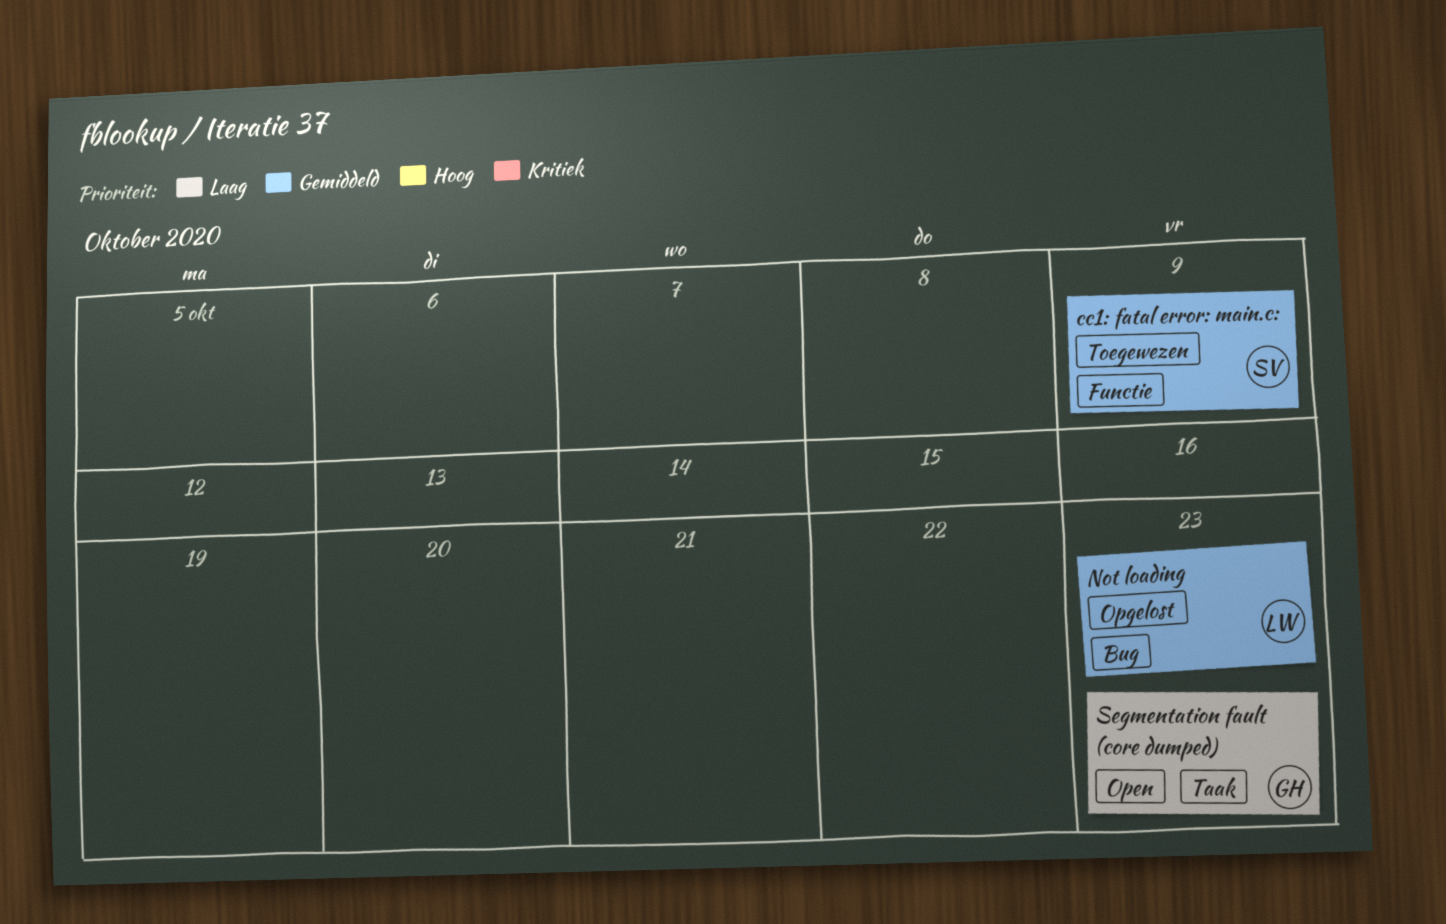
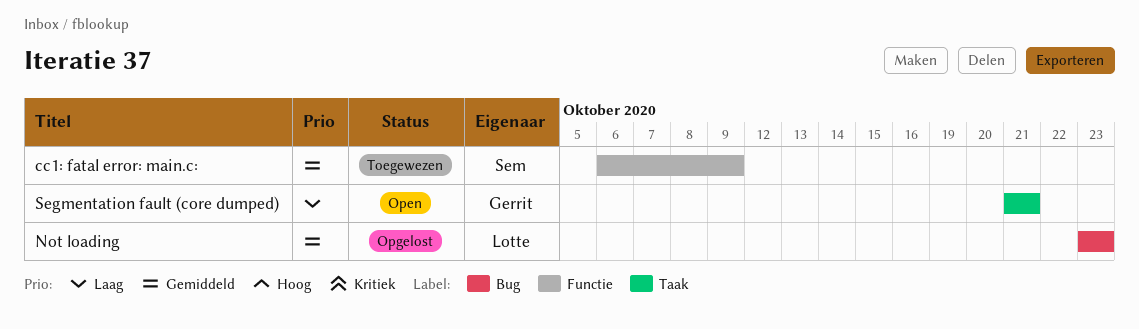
Segmentation fault (core dumped), due: Oct 23 -> Oct 21

